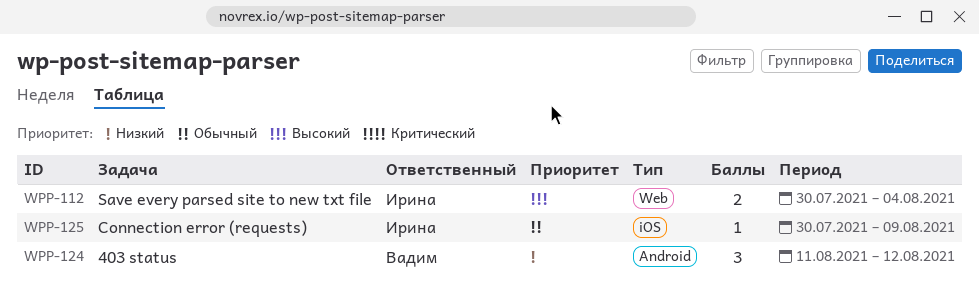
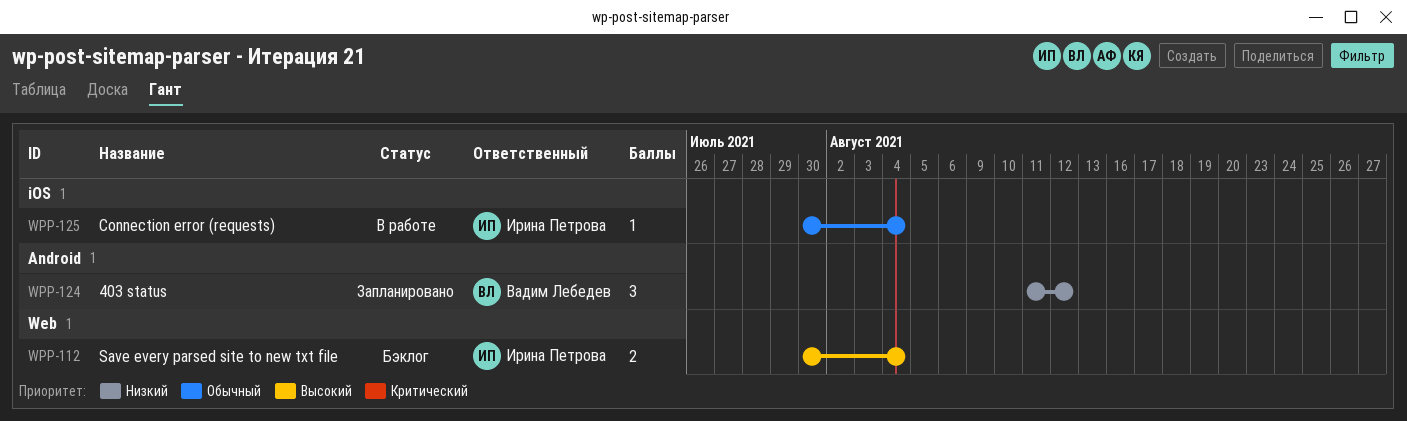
WPP-125, due: Aug 9 -> Aug 4

